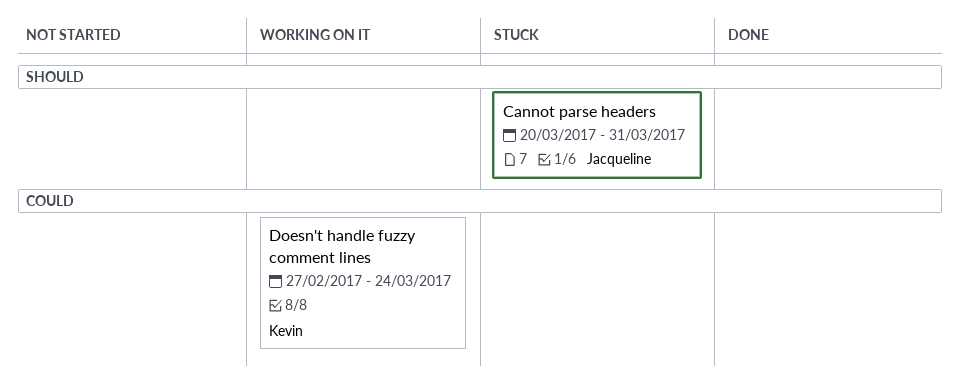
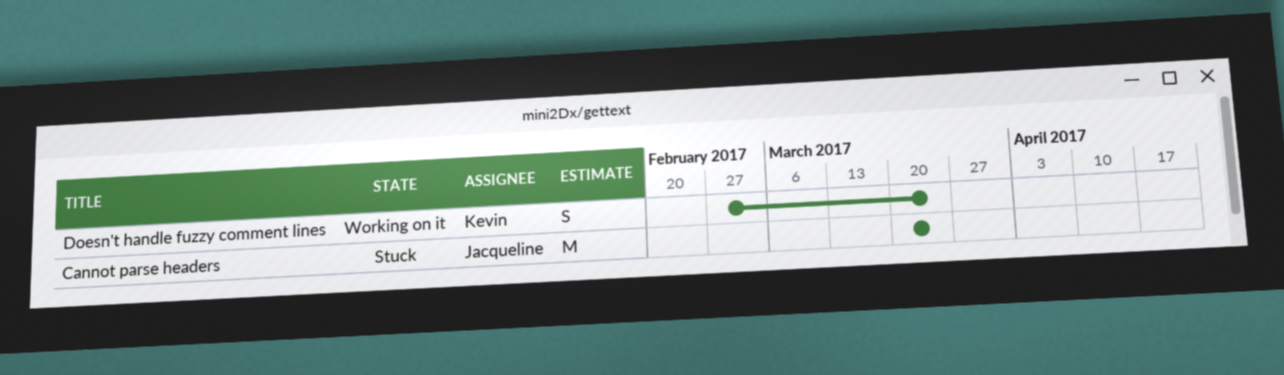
Cannot parse headers, due: Mar 31 -> Mar 24

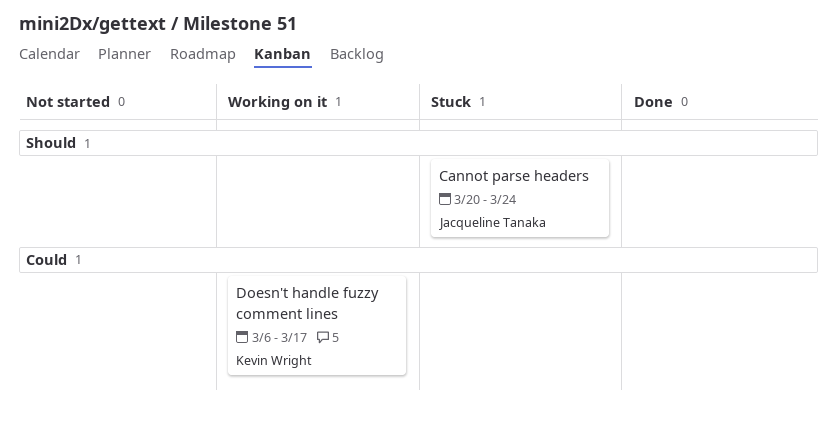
Doesn't handle fuzzy comment lines, start: Feb 27 -> Mar 6
Doesn't handle fuzzy comment lines, due: Mar 24 -> Mar 17

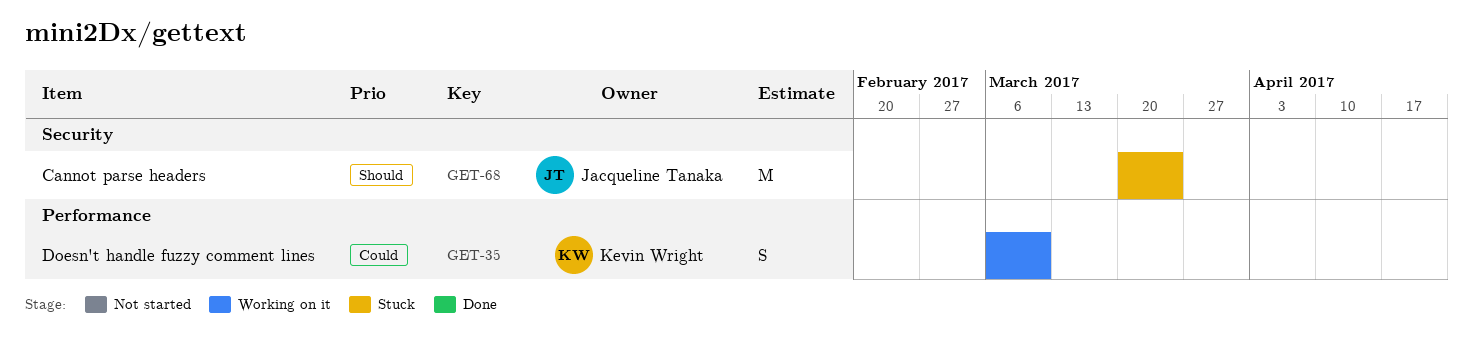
Doesn't handle fuzzy comment lines, due: Mar 17 -> Mar 10

